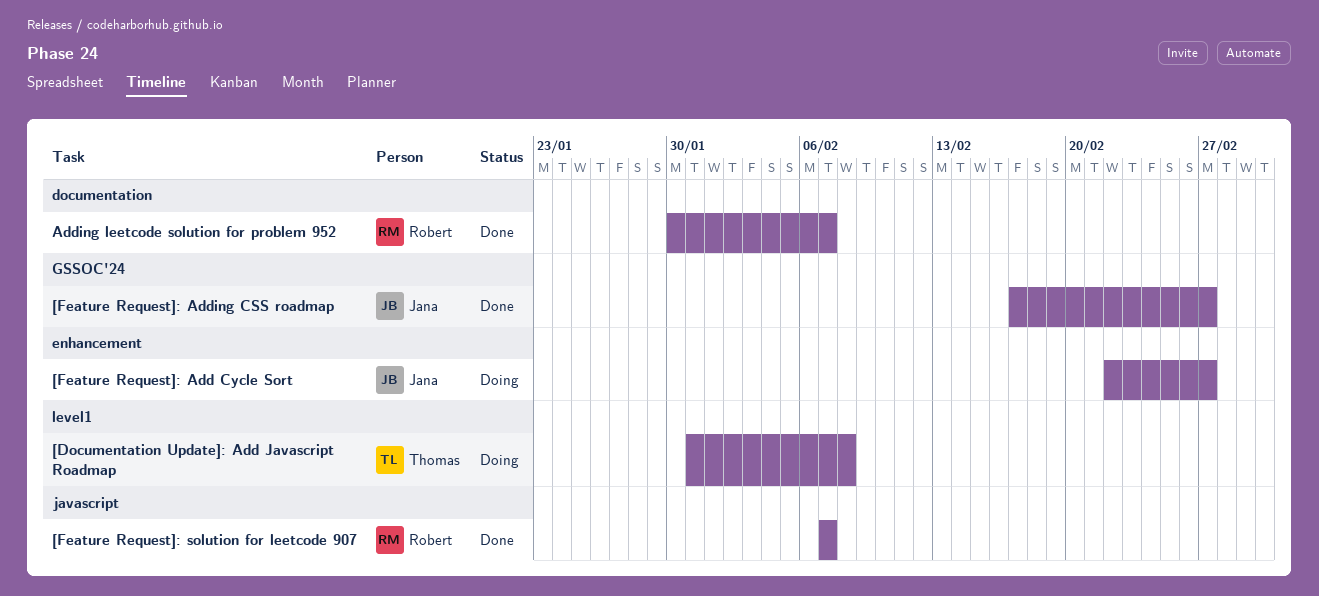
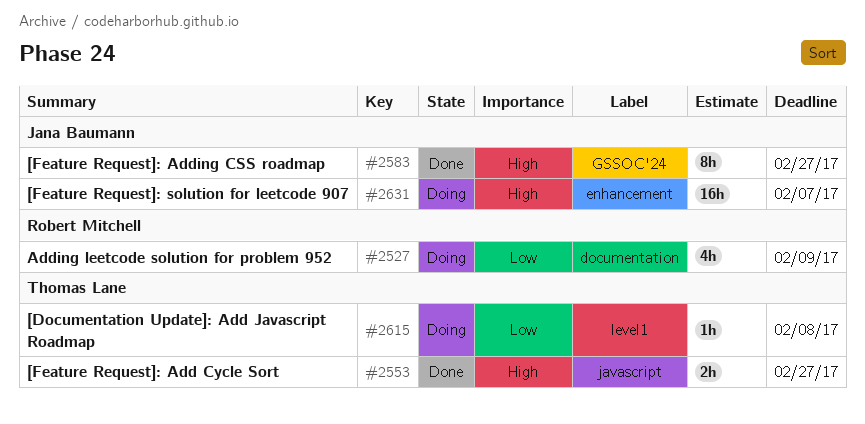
[Feature Request]: Add Cycle Sort, status: Doing -> Done
[Feature Request]: Add Cycle Sort, owner: Jana Baumann -> Thomas Lane
[Feature Request]: Add Cycle Sort, label: enhancement -> javascript
[Feature Request]: solution for leetcode 907, status: Done -> Doing
[Feature Request]: solution for leetcode 907, owner: Robert Mitchell -> Jana Baumann
[Feature Request]: solution for leetcode 907, label: javascript -> enhancement
Adding leetcode solution for problem 952, status: Done -> Doing
Adding leetcode solution for problem 952, due: Feb 7 -> Feb 9

